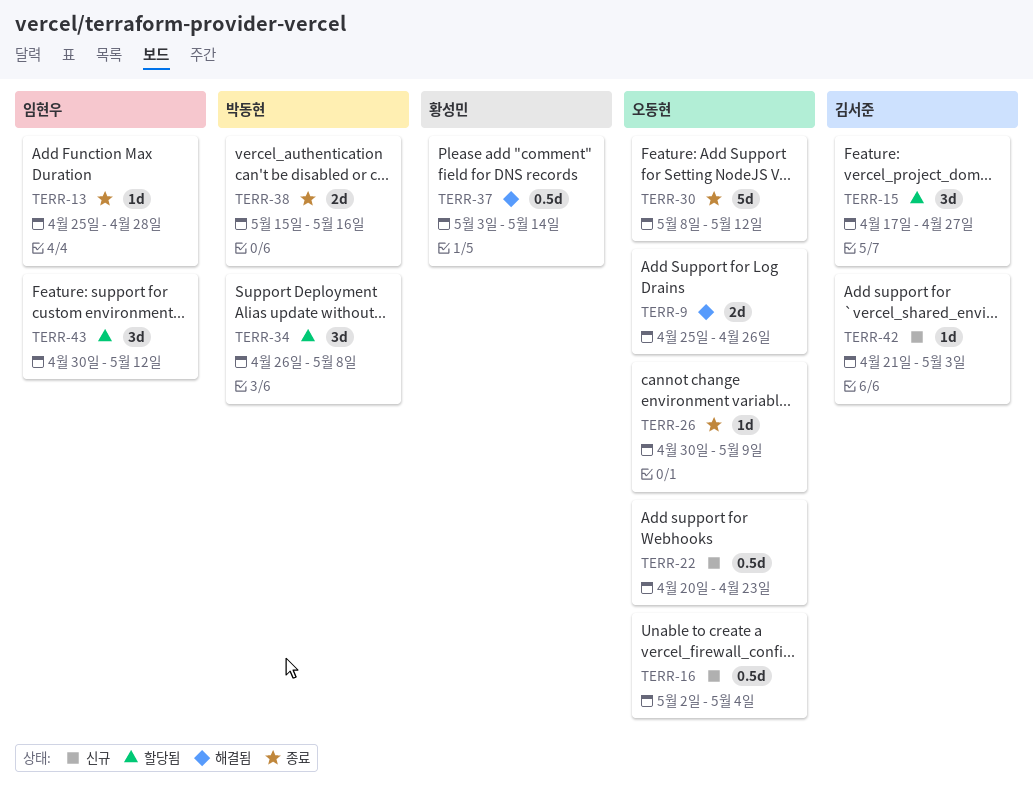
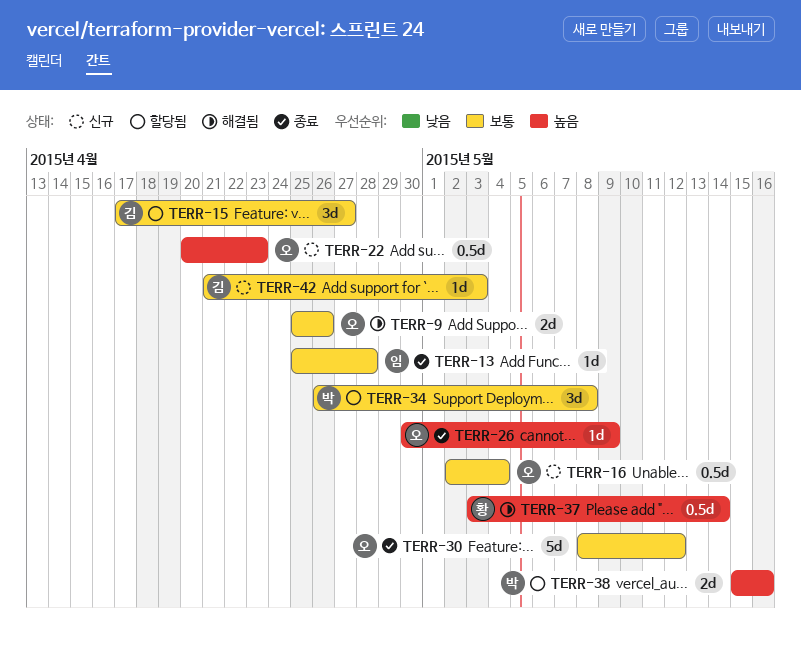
TERR-38, status: 종료 -> 할당됨
TERR-43: present -> none

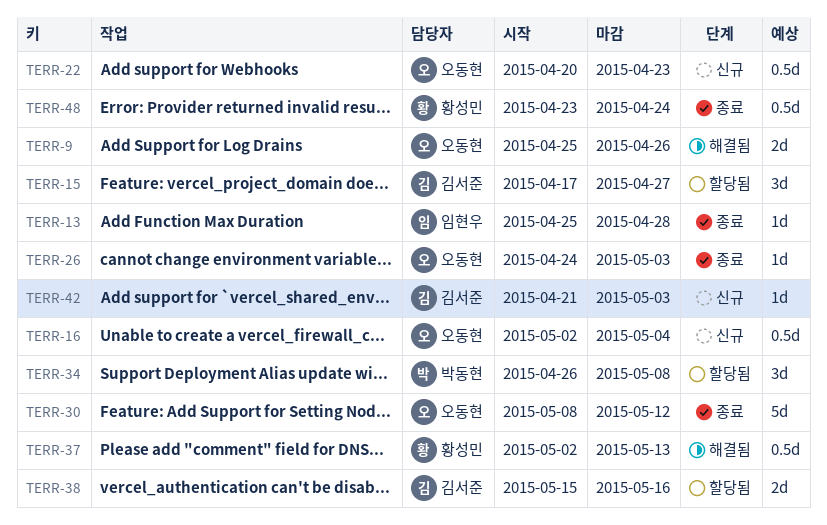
TERR-26, start: Apr 30 -> Apr 24
TERR-26, due: May 9 -> May 3
TERR-37, start: May 3 -> May 2
TERR-37, due: May 14 -> May 13
TERR-38, owner: 박동현 -> 김서준
TERR-48: none -> present

